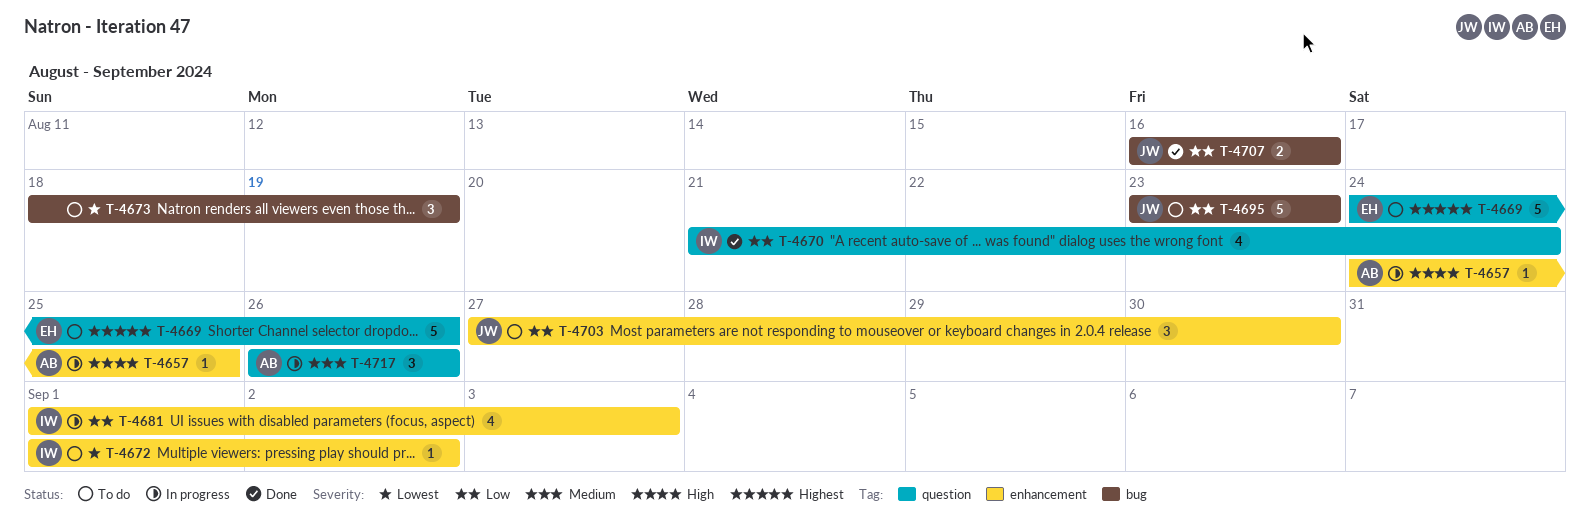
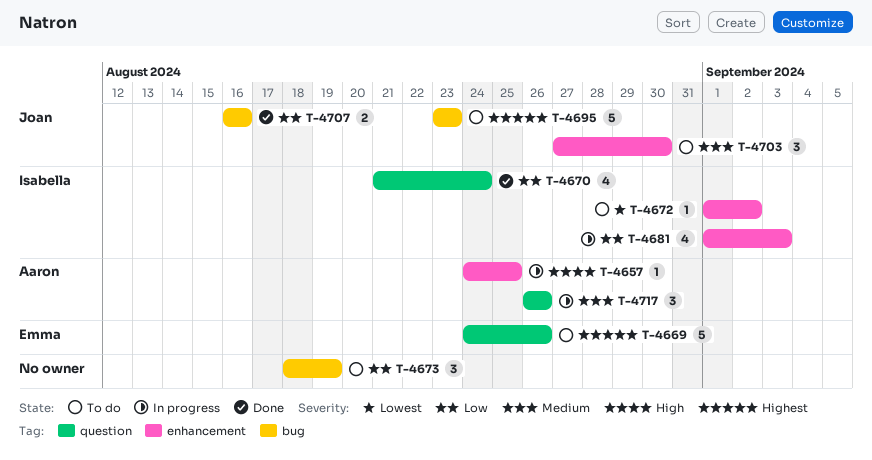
T-4673, priority: Lowest -> Low
T-4695, priority: Low -> Highest
T-4703, priority: Low -> Medium

